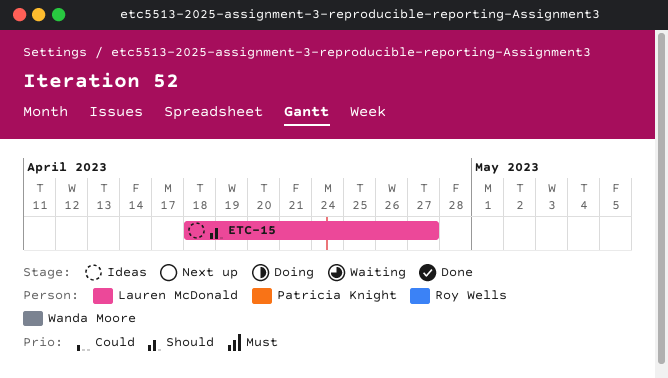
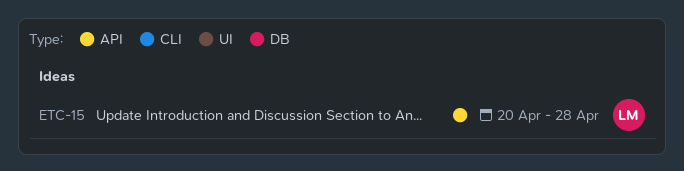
ETC-15, start: Apr 18 -> Apr 20
ETC-15, due: Apr 27 -> Apr 28

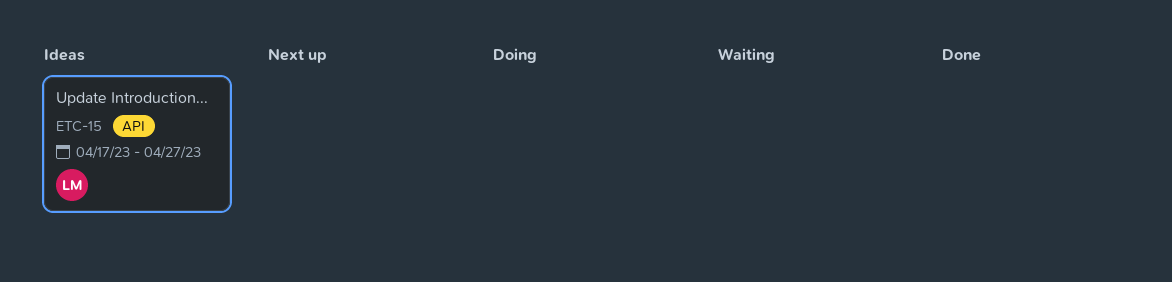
ETC-15, start: Apr 20 -> Apr 17
ETC-15, due: Apr 28 -> Apr 27

